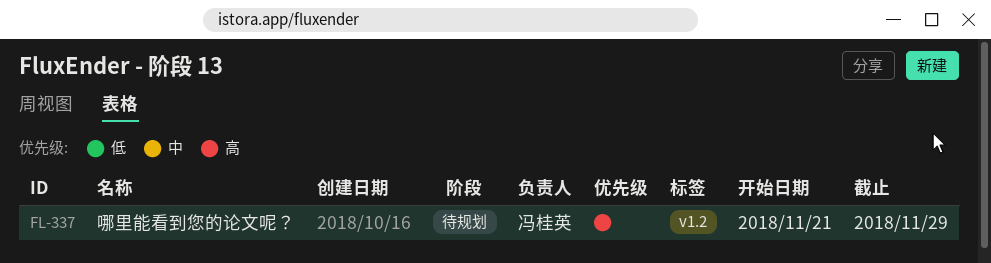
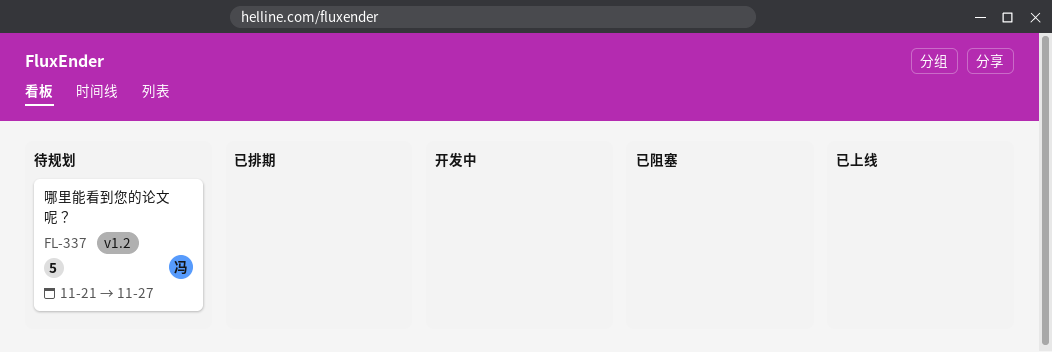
FL-337, due: Nov 29 -> Nov 27

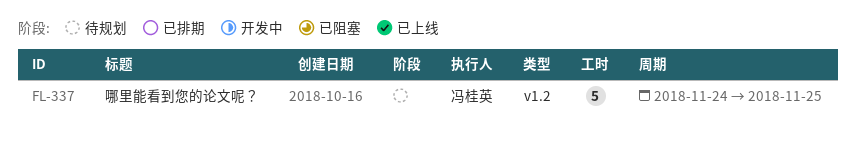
FL-337, start: Nov 21 -> Nov 24
FL-337, due: Nov 27 -> Nov 25

